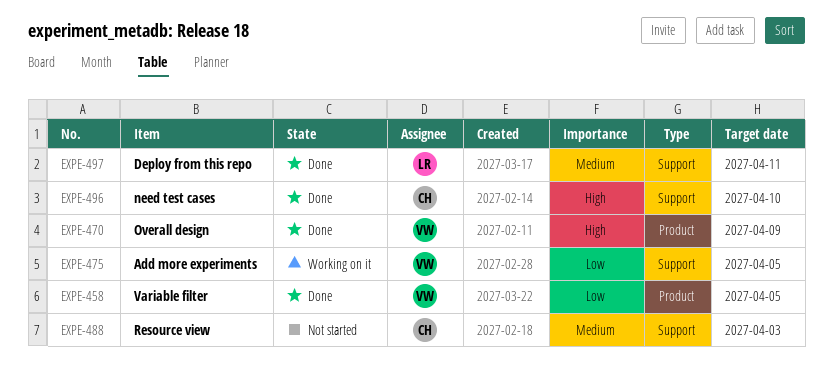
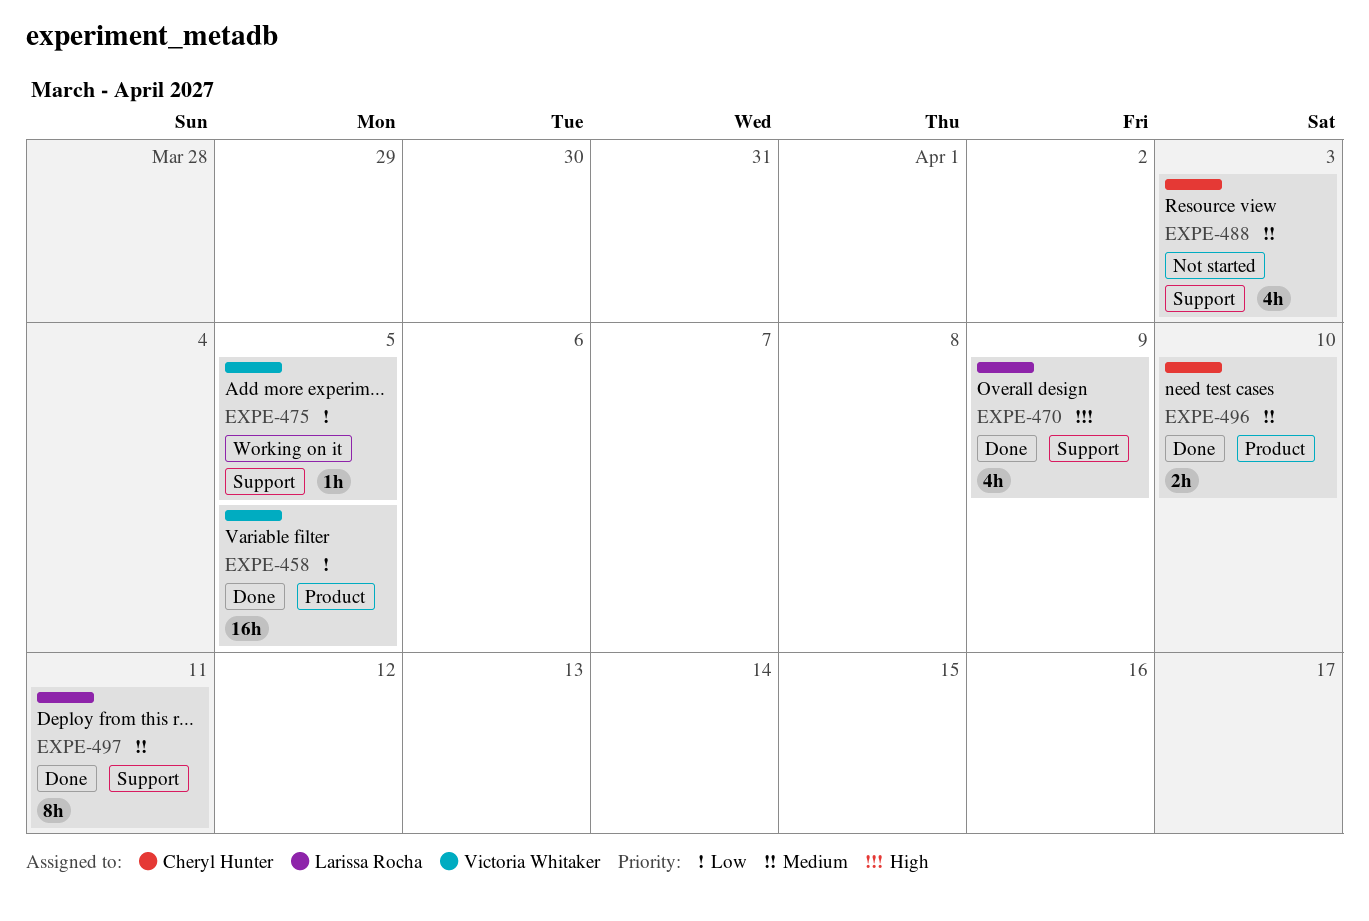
EXPE-470, owner: Victoria Whitaker -> Larissa Rocha
EXPE-470, label: Product -> Support
EXPE-496, priority: High -> Medium
EXPE-496, label: Support -> Product

